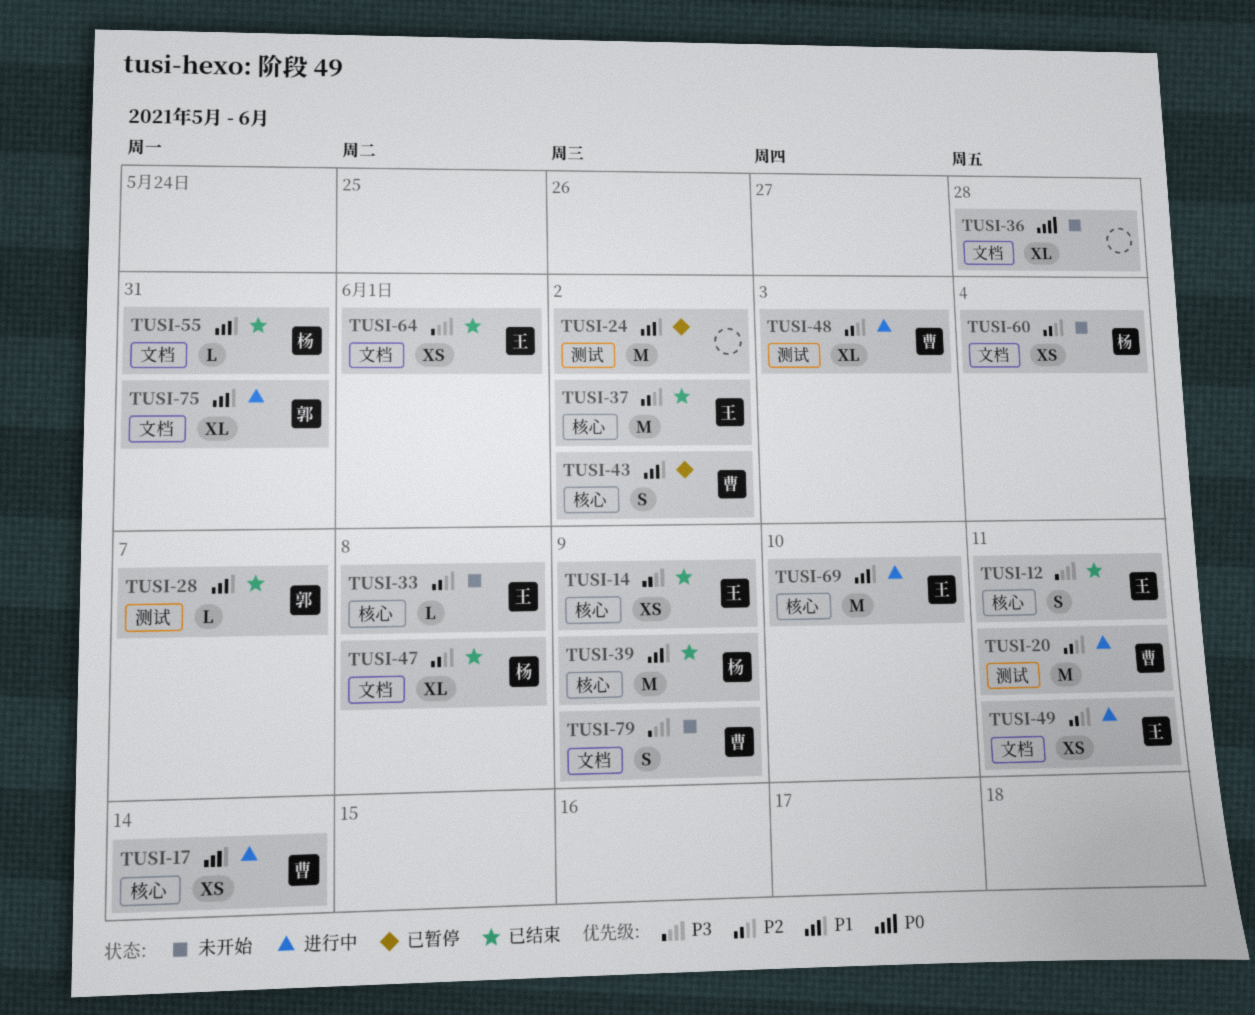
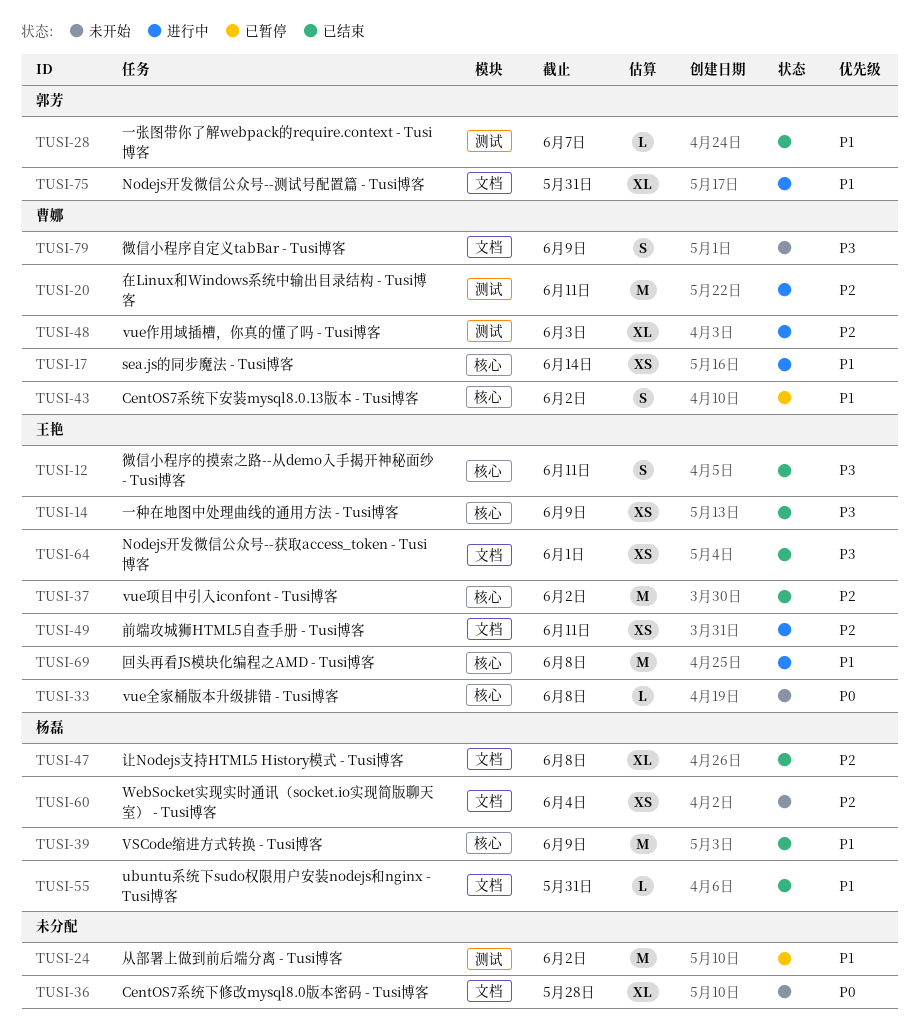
TUSI-14, priority: P2 -> P3
TUSI-33, priority: P2 -> P0
TUSI-69, due: Jun 10 -> Jun 8

